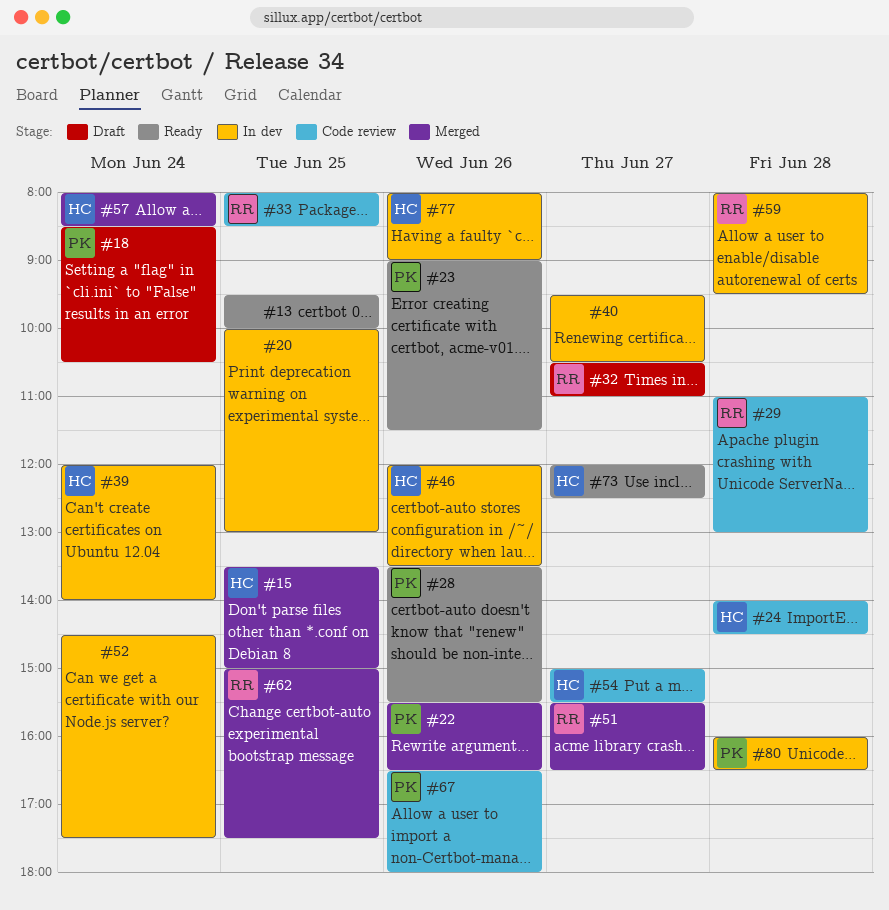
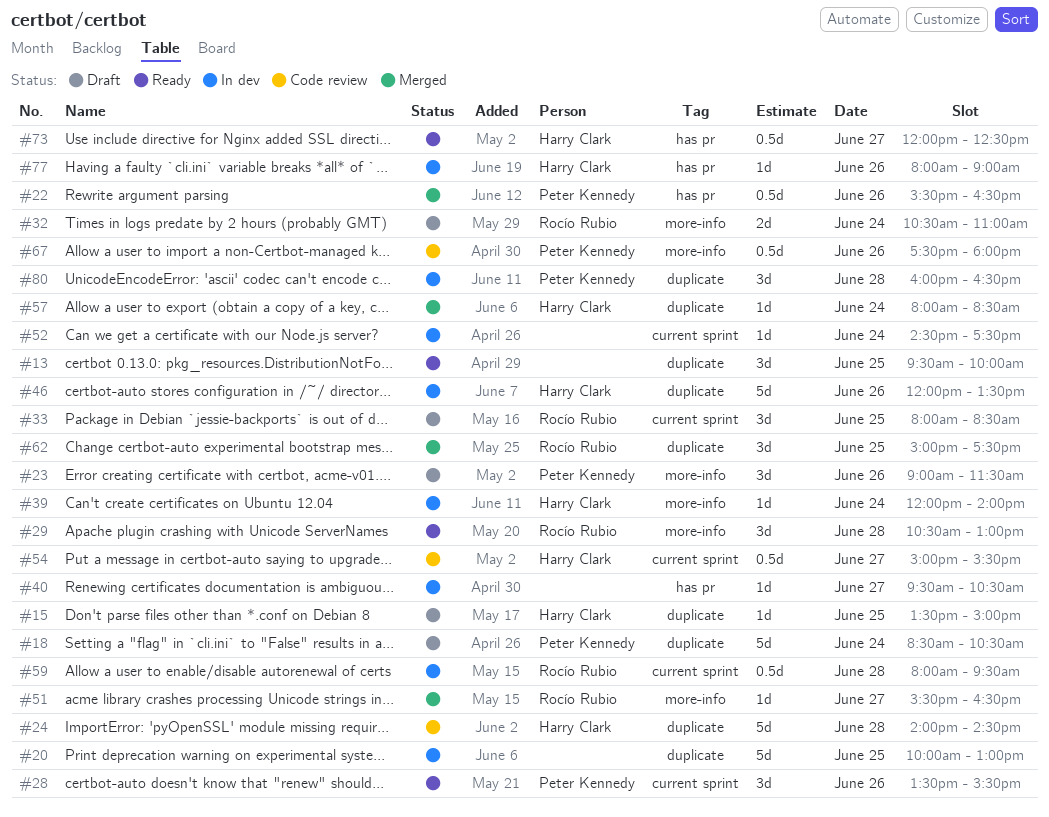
#15, status: Merged -> Draft
#23, status: Ready -> Draft
#29, status: Code review -> Ready
#29, begins: 11:00 -> 10:30
#32, day: Jun 27 -> Jun 24
#33, status: Code review -> Draft
#67, begins: 16:30 -> 17:30

